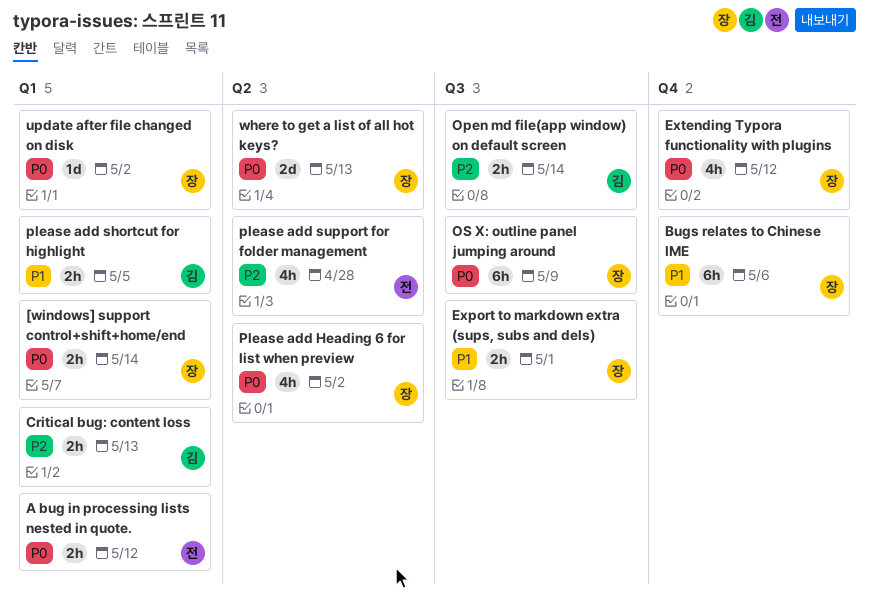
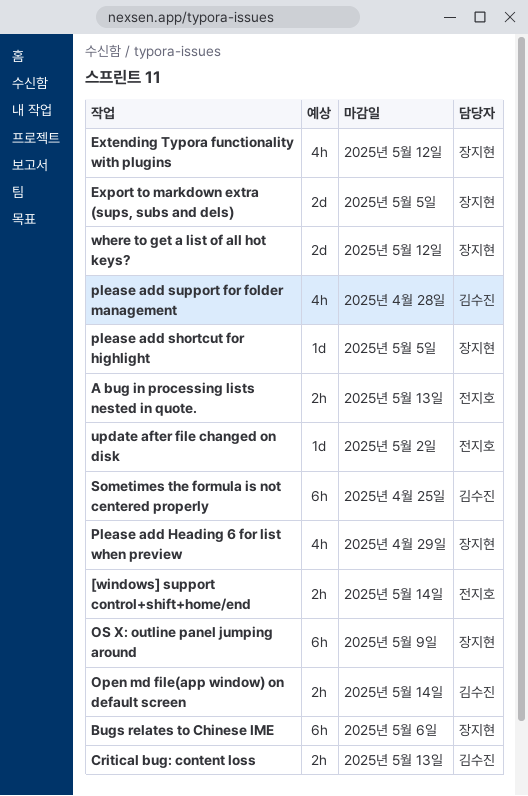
[windows] support control+shift+home/end, owner: 장지현 -> 전지호
A bug in processing lists nested in quote., due: May 12 -> May 13
Export to markdown extra (sups, subs and dels), estimate: 2h -> 2d
Export to markdown extra (sups, subs and dels), due: May 1 -> May 5
Please add Heading 6 for list when preview, due: May 2 -> Apr 29
please add shortcut for highlight, owner: 김수진 -> 장지현
please add shortcut for highlight, estimate: 2h -> 1d
please add support for folder management, owner: 전지호 -> 김수진
Sometimes the formula is not centered properly: none -> present
update after file changed on disk, owner: 장지현 -> 전지호
where to get a list of all hot keys?, due: May 13 -> May 12

